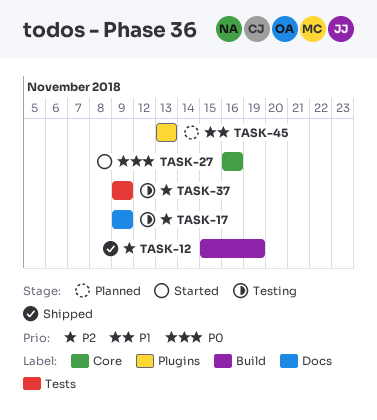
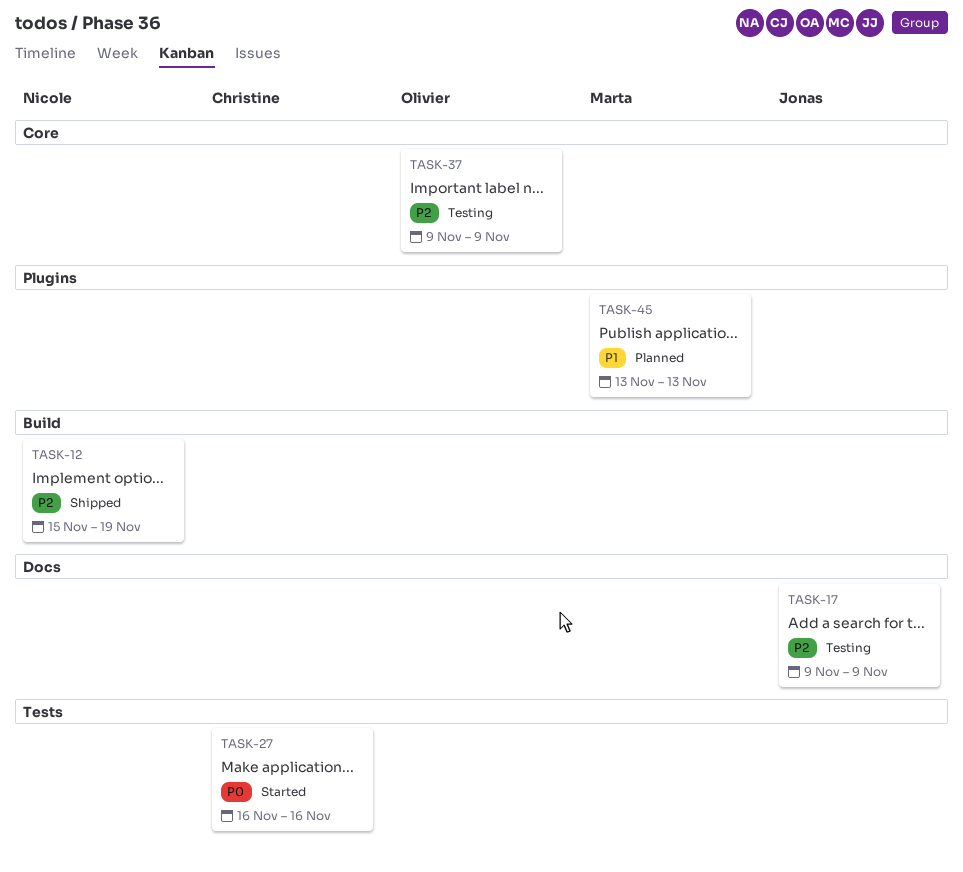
TASK-27, label: Core -> Tests
TASK-37, label: Tests -> Core

